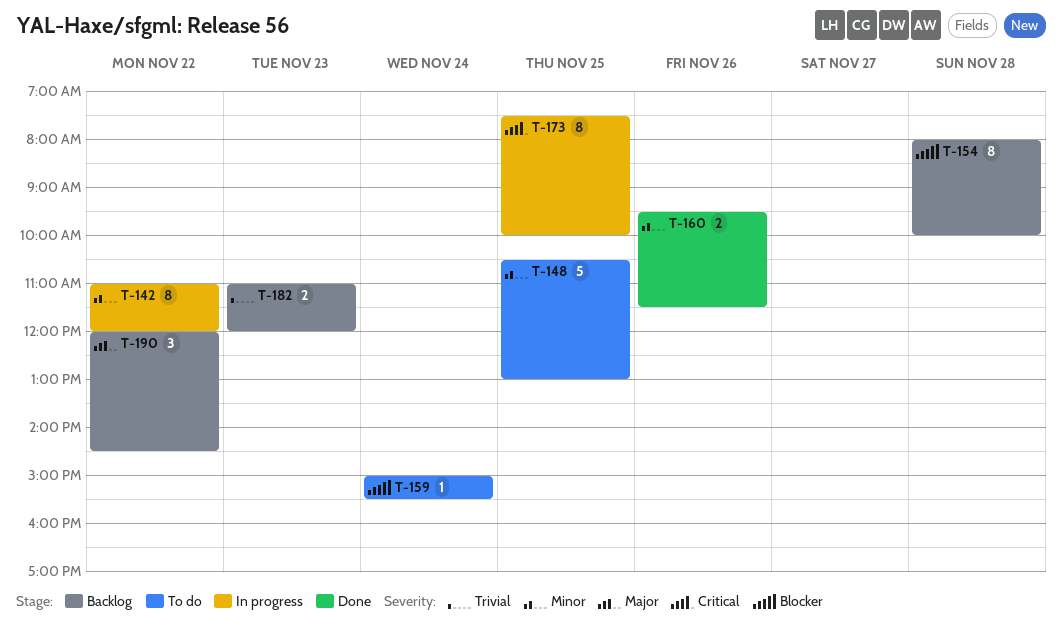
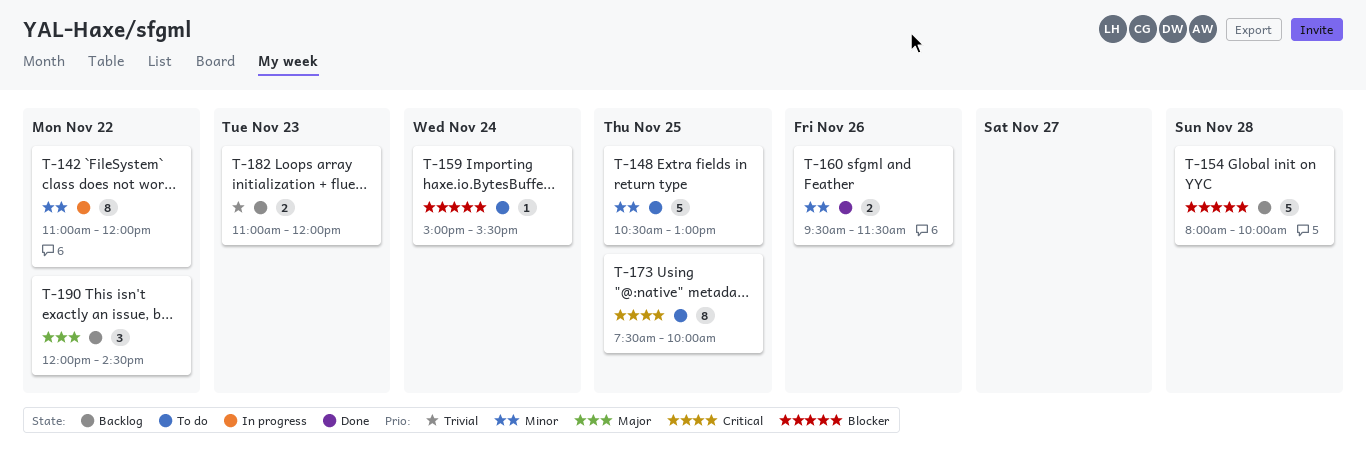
T-154, estimate: 8 -> 5
T-173, status: In progress -> To do

